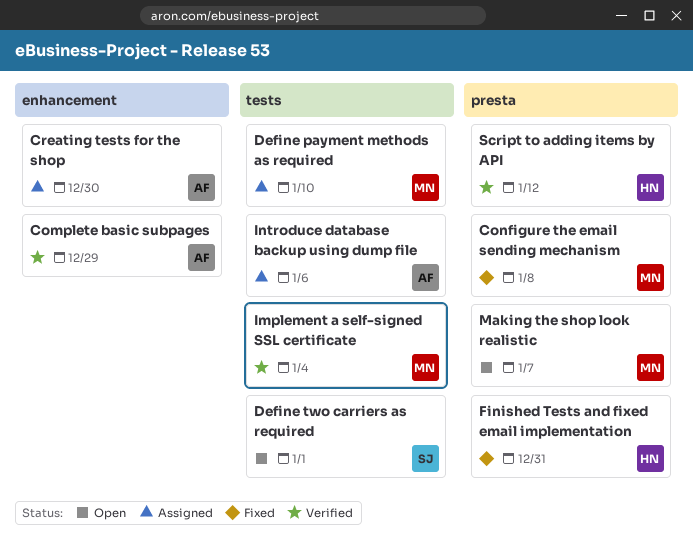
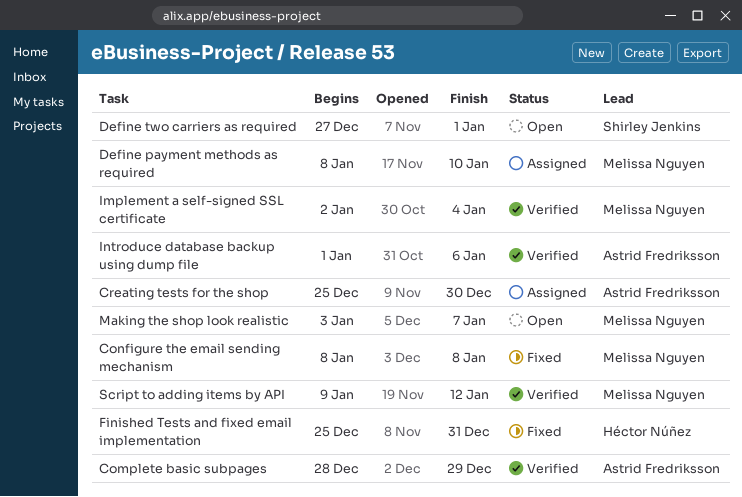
Introduce database backup using dump file, status: Assigned -> Verified
Script to adding items by API, owner: Héctor Núñez -> Melissa Nguyen

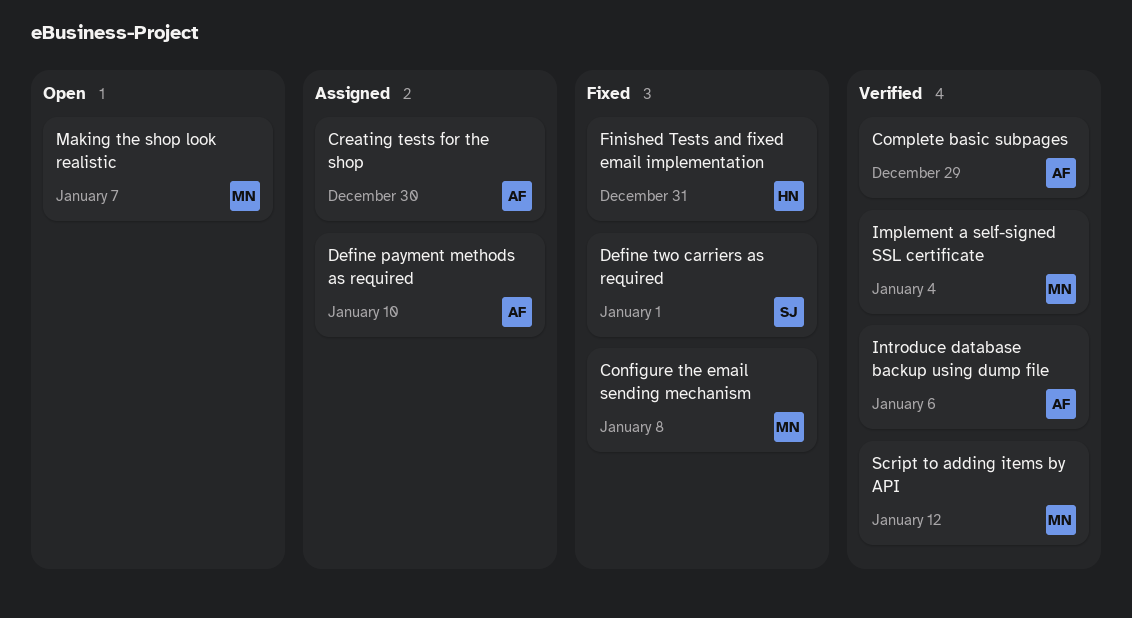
Define payment methods as required, owner: Melissa Nguyen -> Astrid Fredriksson
Define two carriers as required, status: Open -> Fixed

